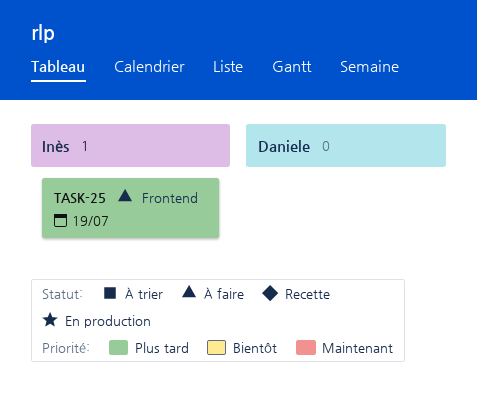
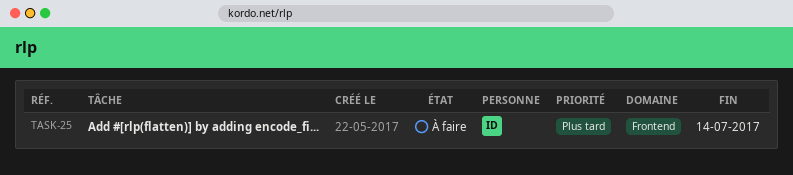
TASK-25, due: Jul 19 -> Jul 14

